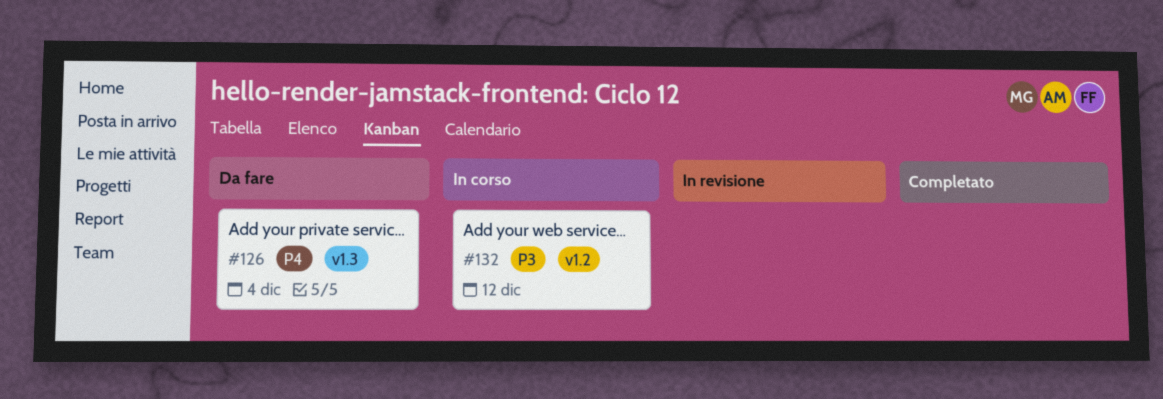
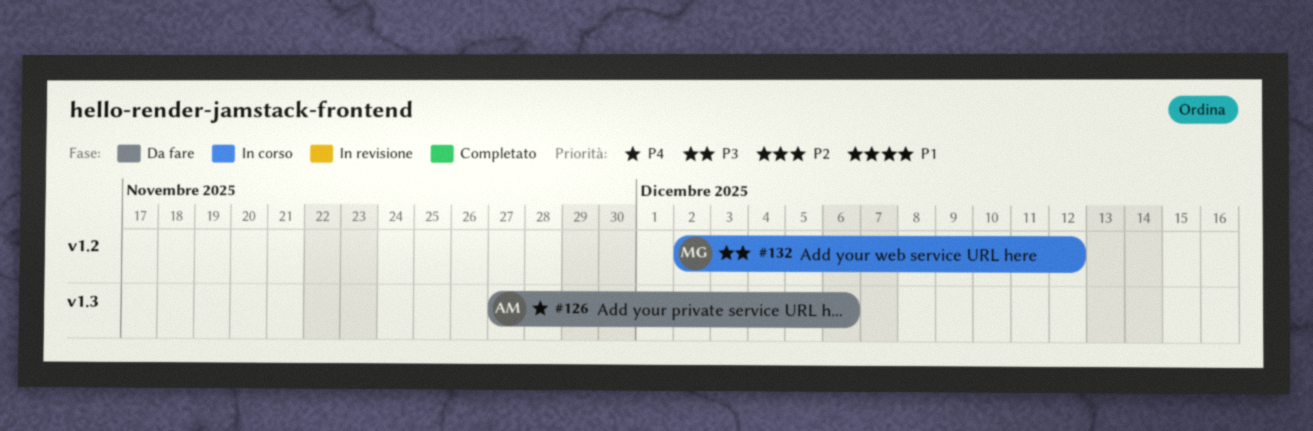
#126, due: Dec 4 -> Dec 6

